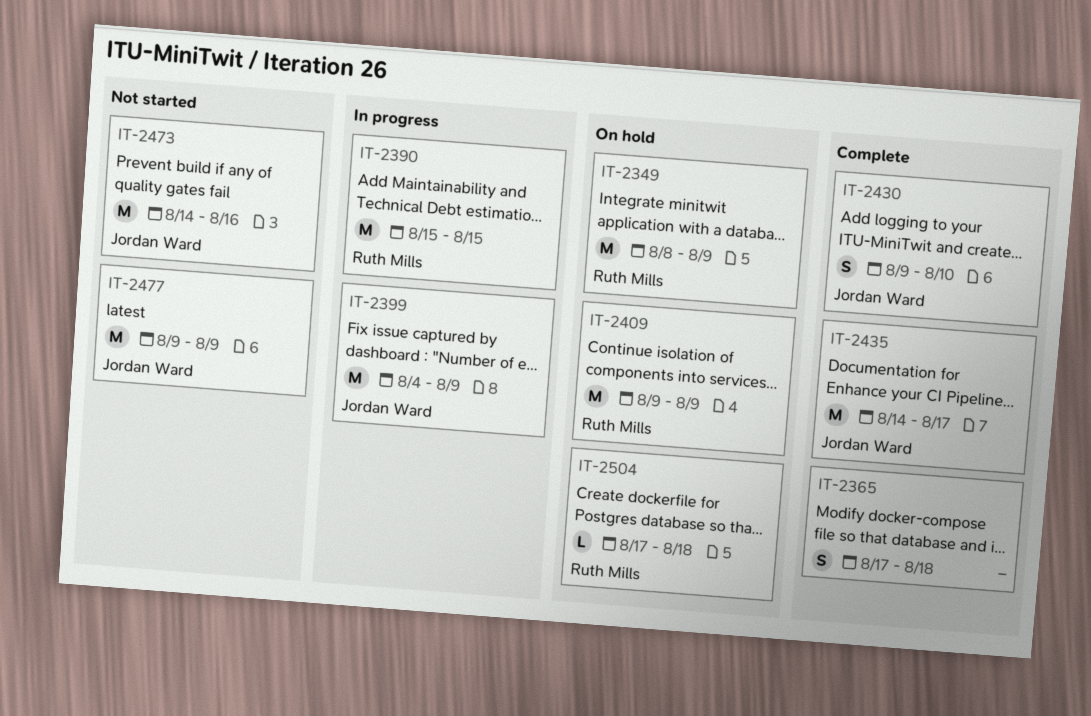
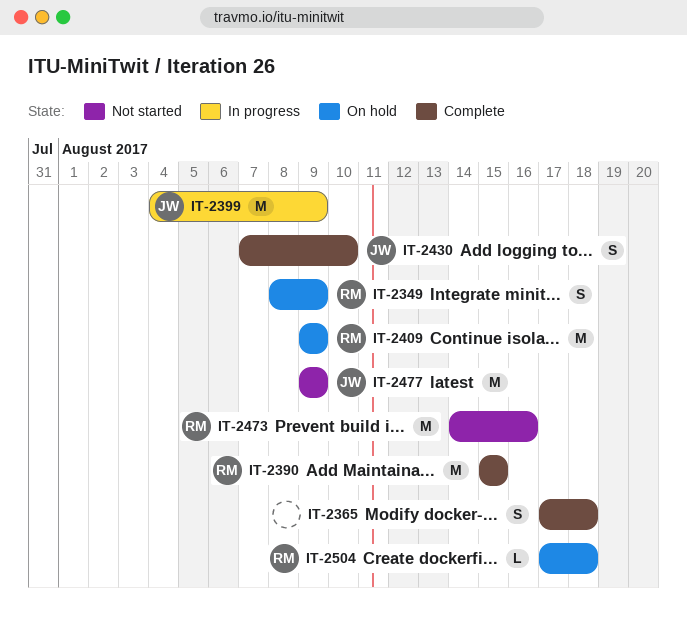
IT-2349, estimate: M -> S
IT-2390, status: In progress -> Complete
IT-2430, start: Aug 9 -> Aug 7
IT-2435: present -> none
IT-2473, owner: Jordan Ward -> Ruth Mills

